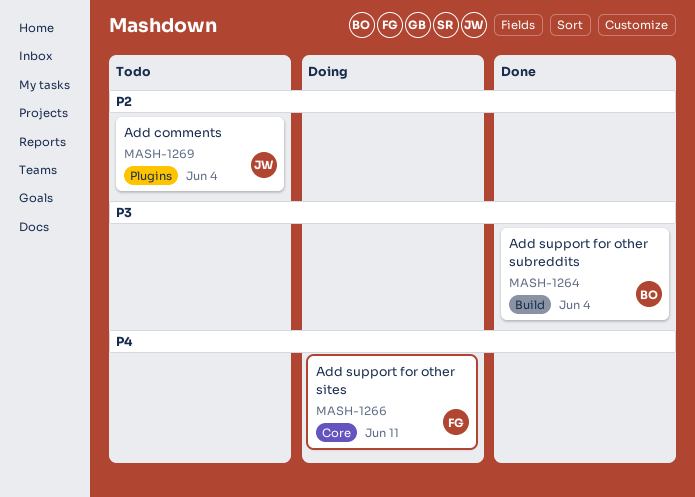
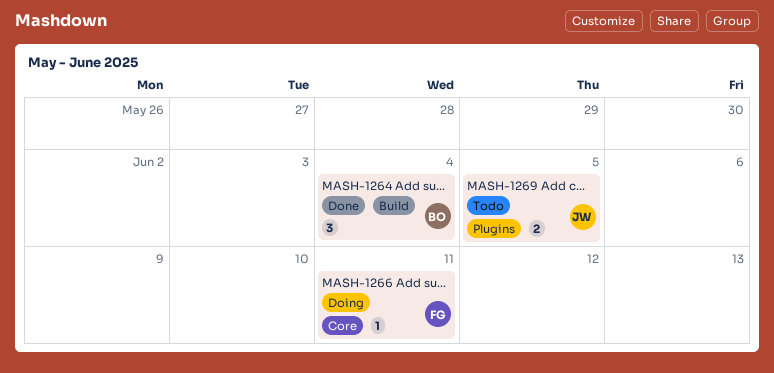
MASH-1269, due: Jun 4 -> Jun 5

